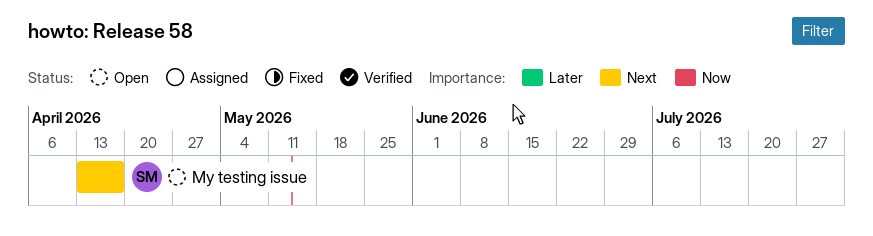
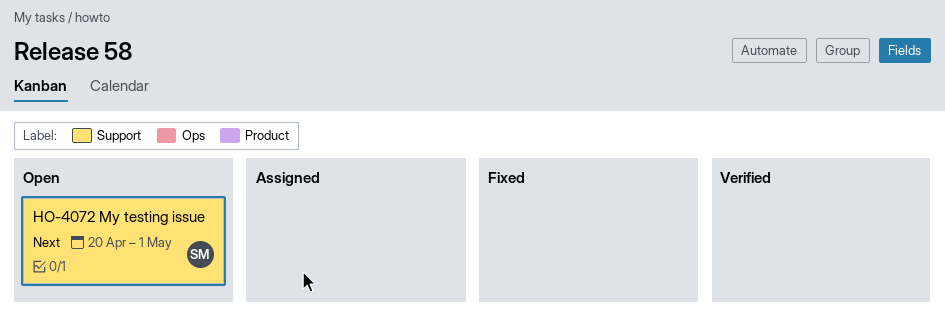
My testing issue, start: Apr 13 -> Apr 20
My testing issue, due: Apr 17 -> May 1

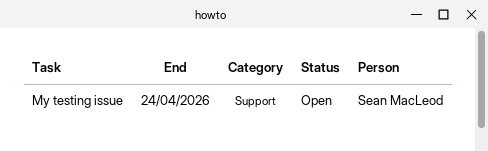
My testing issue, due: May 1 -> Apr 24

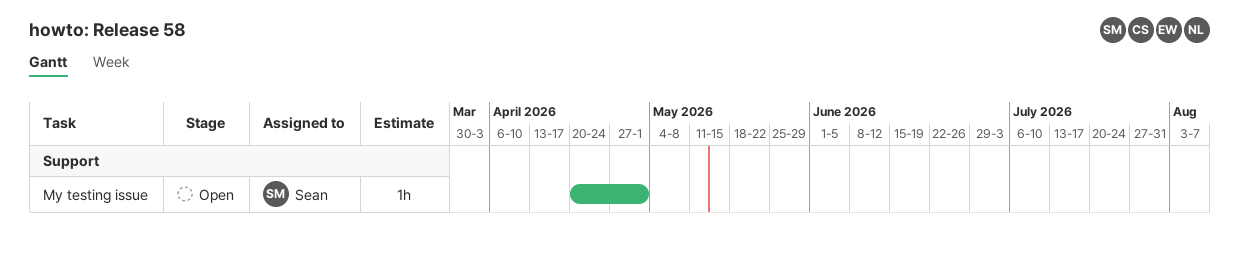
My testing issue, due: Apr 24 -> May 1

